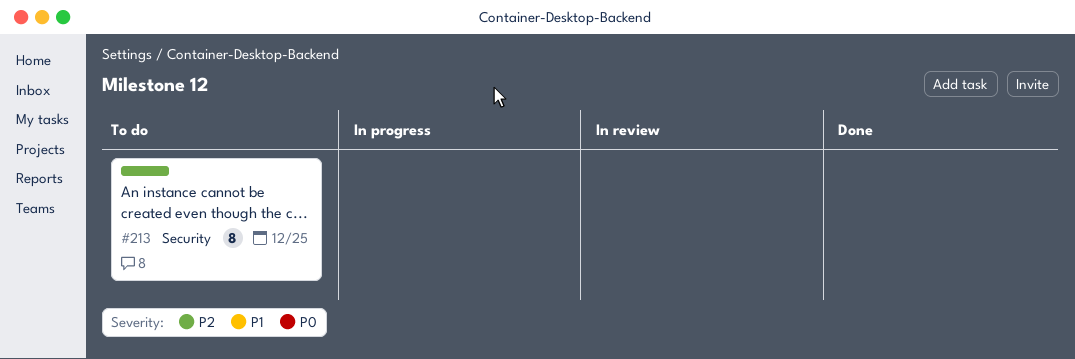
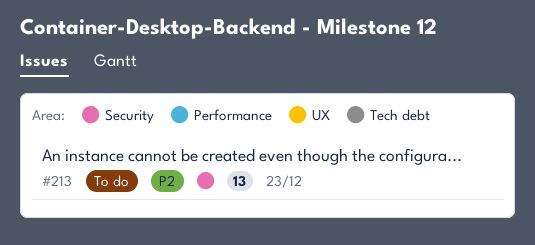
#213, estimate: 8 -> 13
#213, due: Dec 25 -> Dec 23

